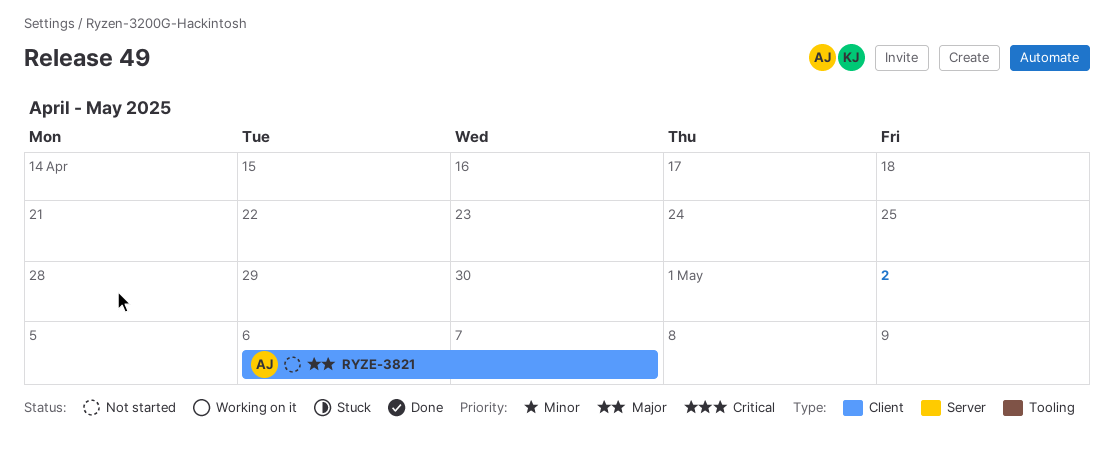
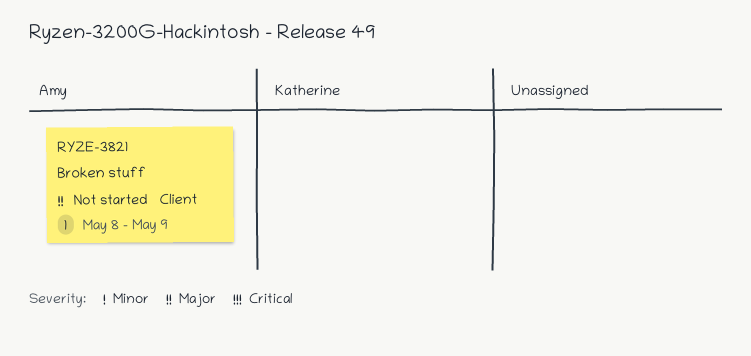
RYZE-3821, start: May 6 -> May 8
RYZE-3821, due: May 7 -> May 9

